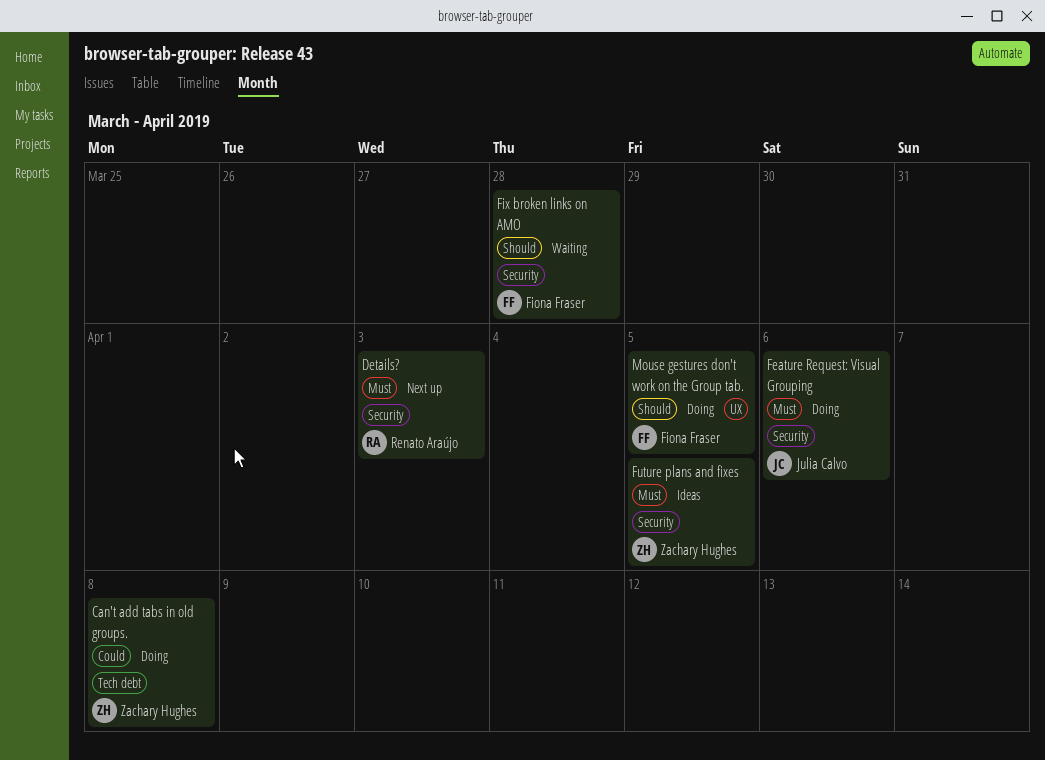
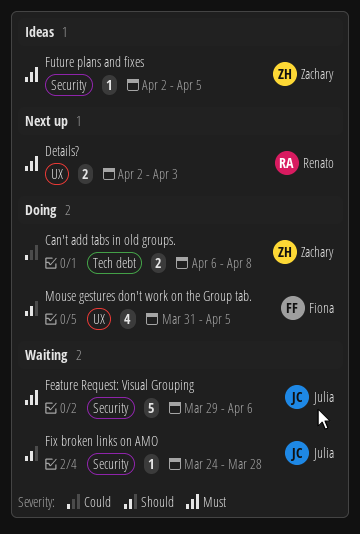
Details?, label: Security -> UX
Feature Request: Visual Grouping, status: Doing -> Waiting
Fix broken links on AMO, owner: Fiona Fraser -> Julia Calvo

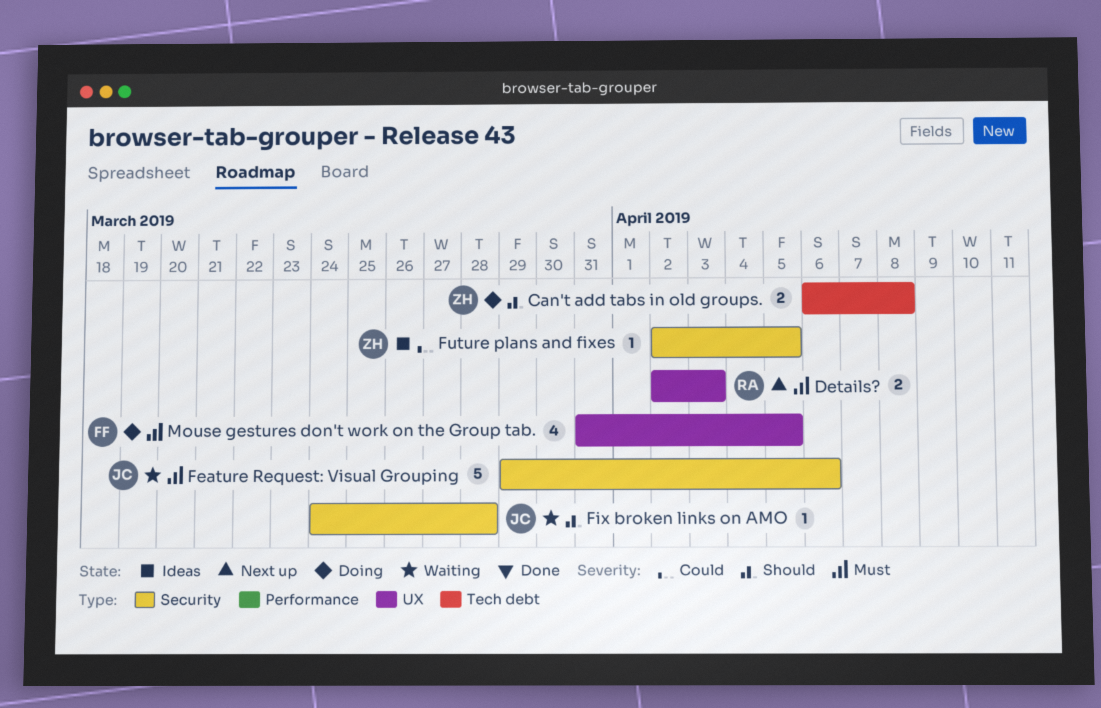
Can't add tabs in old groups., priority: Could -> Should
Future plans and fixes, priority: Must -> Could
Mouse gestures don't work on the Group tab., priority: Should -> Must

